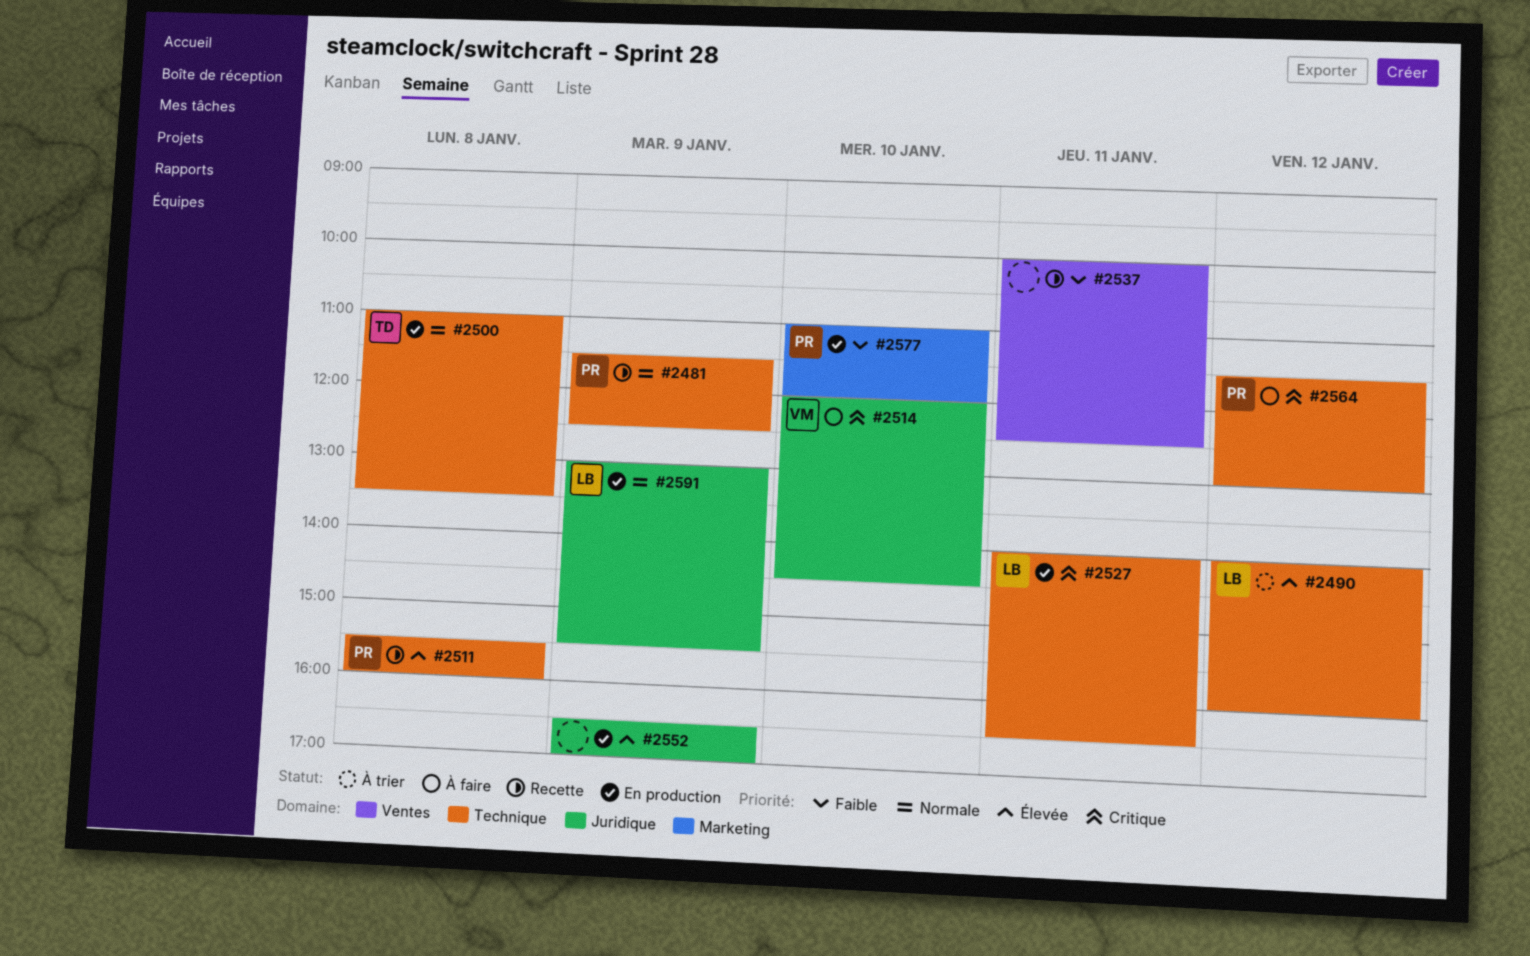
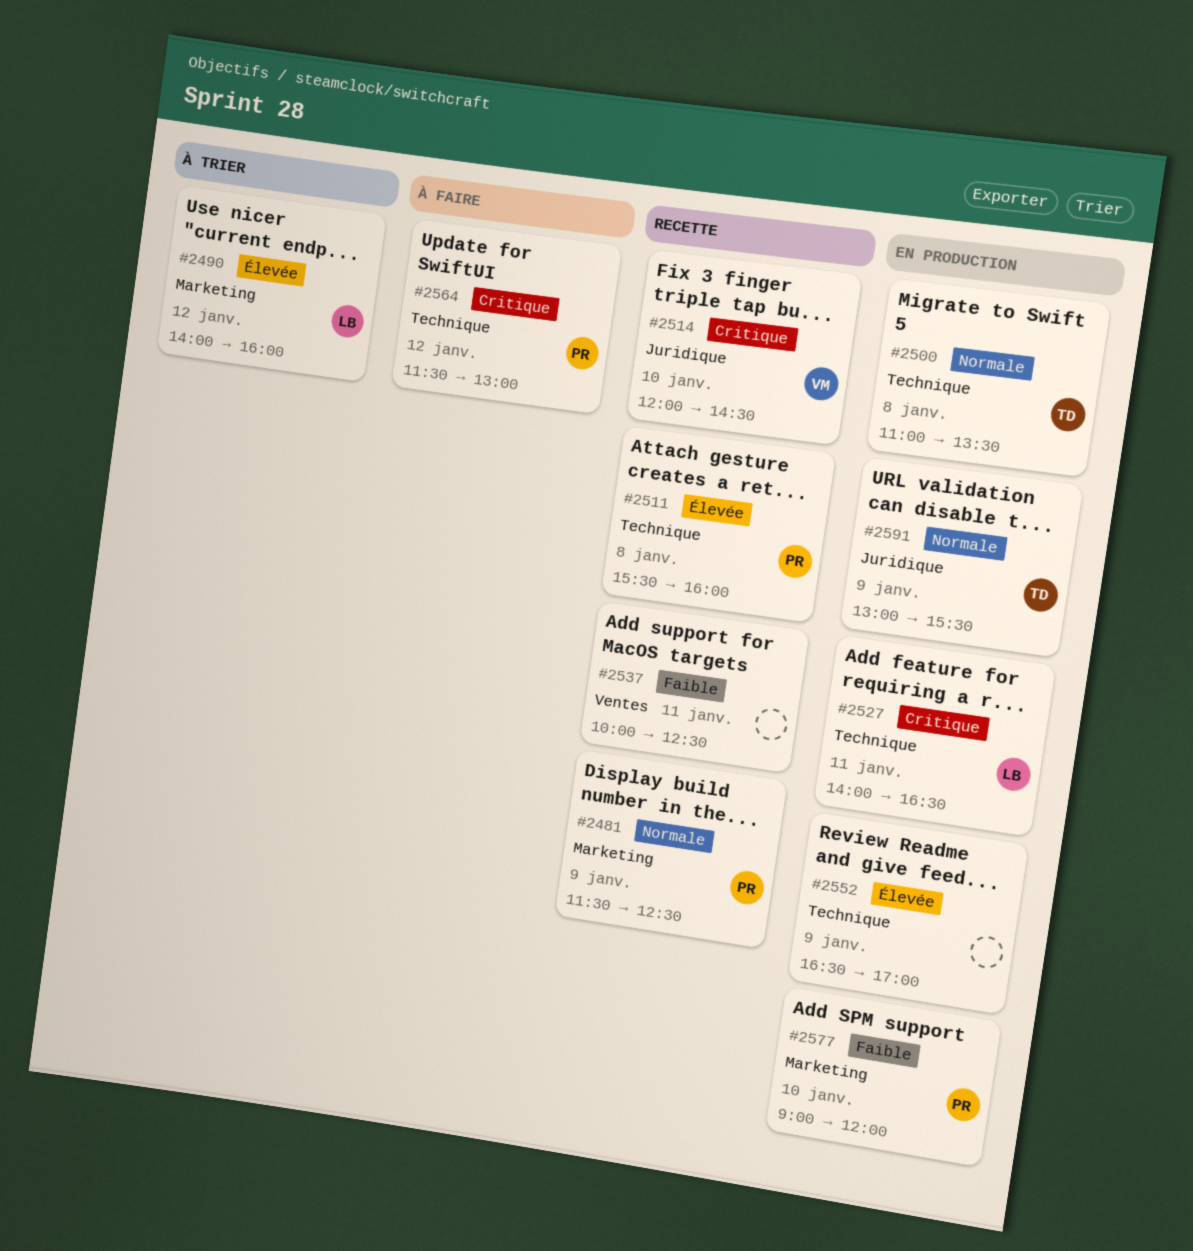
#2481, label: Technique -> Marketing
#2490, label: Technique -> Marketing
#2514, status: À faire -> Recette
#2552, label: Juridique -> Technique
#2577, begins: 11:00 -> 09:00
#2591, owner: LB -> TD

